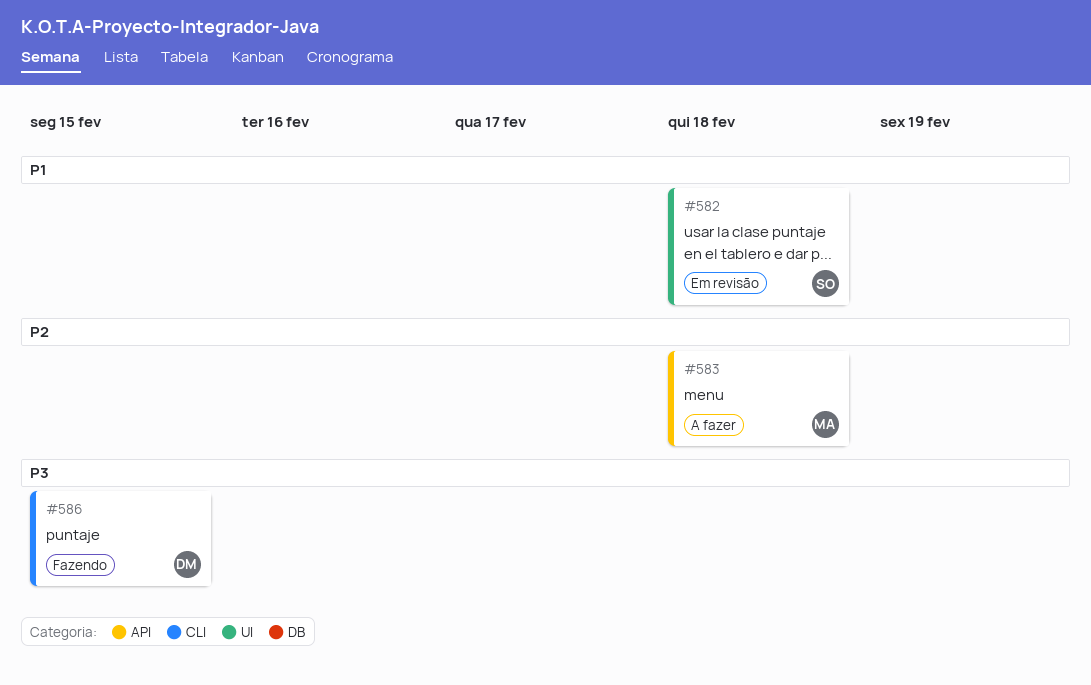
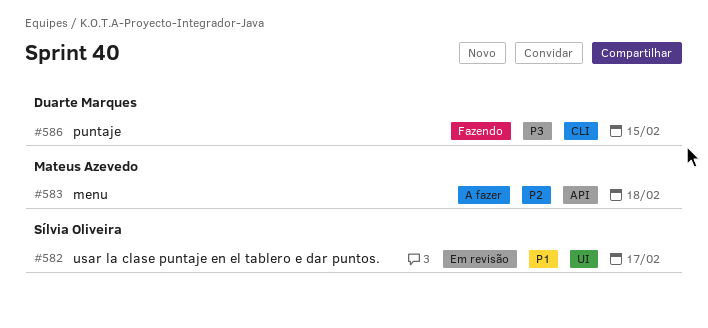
#582, due: Feb 18 -> Feb 17

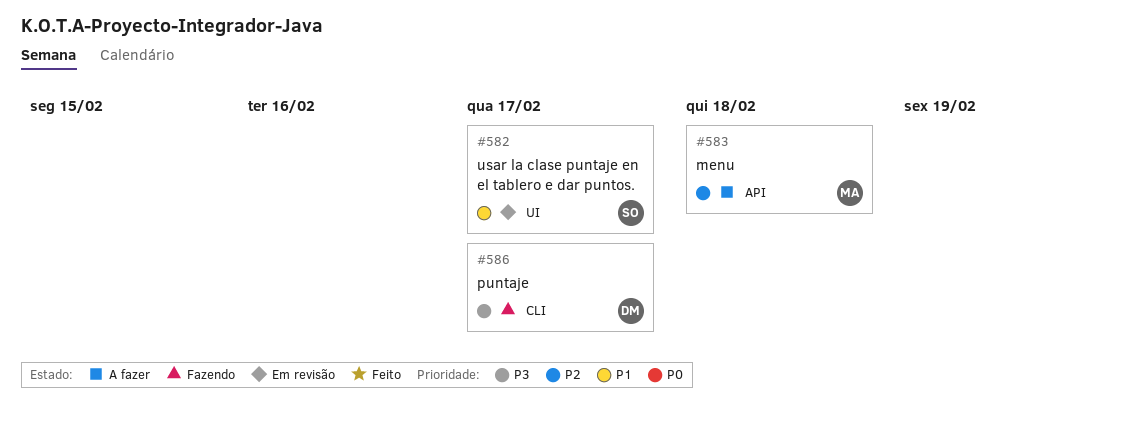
#586, due: Feb 15 -> Feb 17

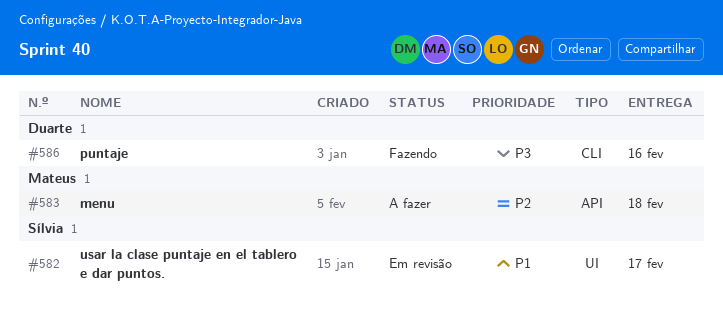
#586, due: Feb 17 -> Feb 16

